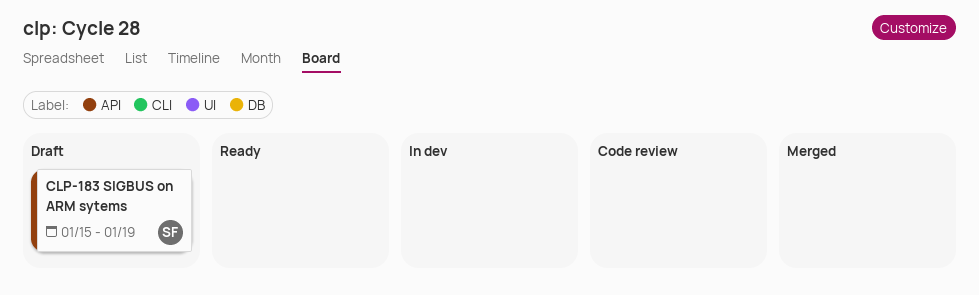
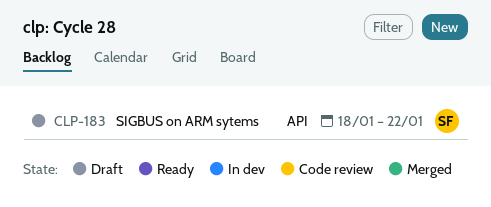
CLP-183, start: Jan 15 -> Jan 18
CLP-183, due: Jan 19 -> Jan 22

